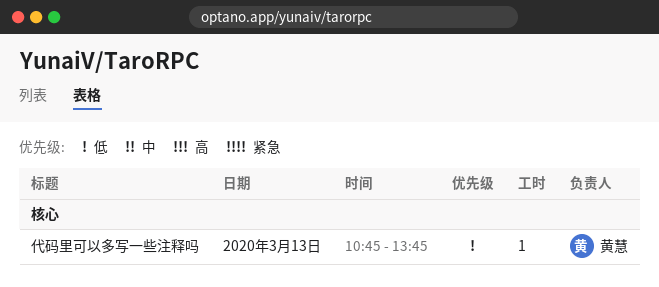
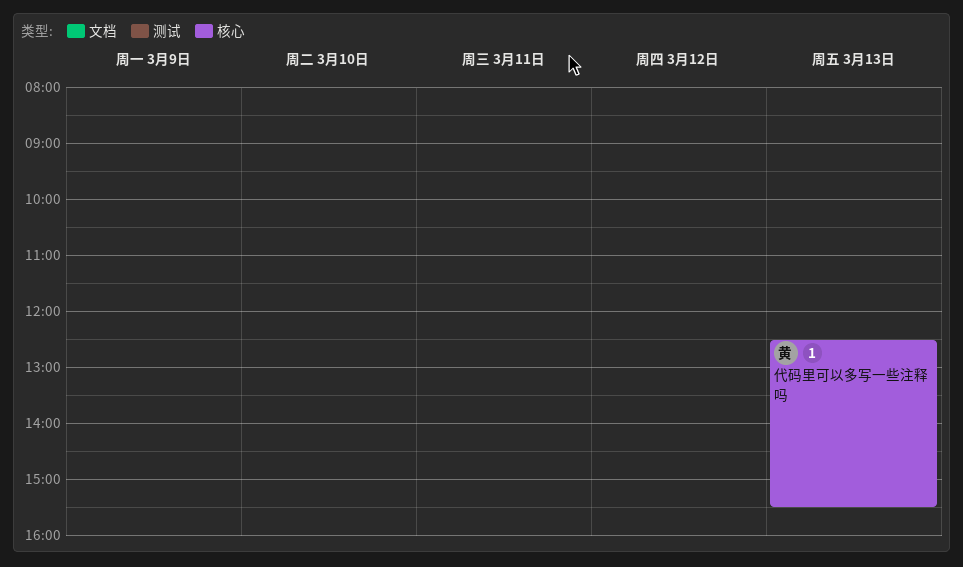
代码里可以多写一些注释吗, begins: 10:45 -> 12:30
代码里可以多写一些注释吗, ends: 13:45 -> 15:30

